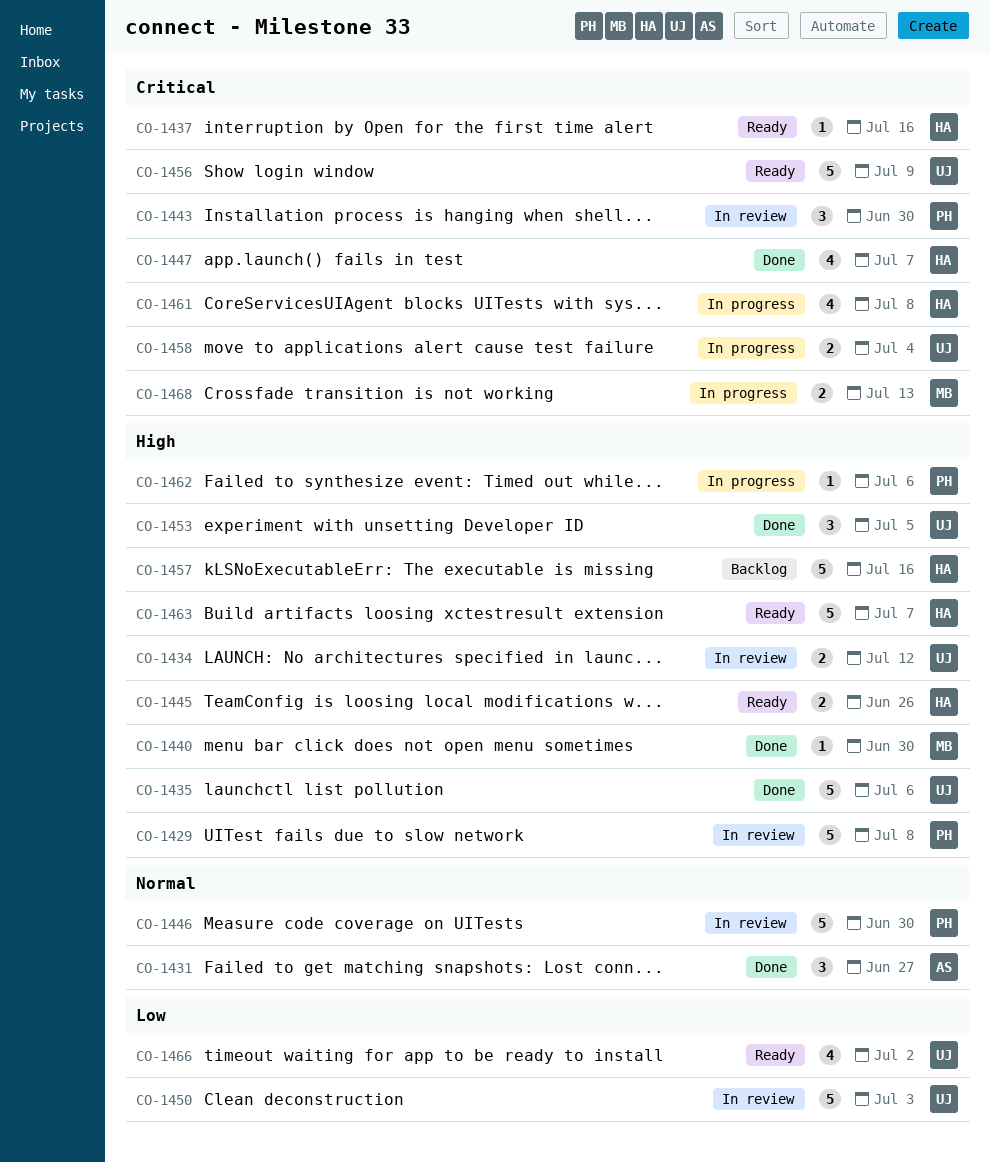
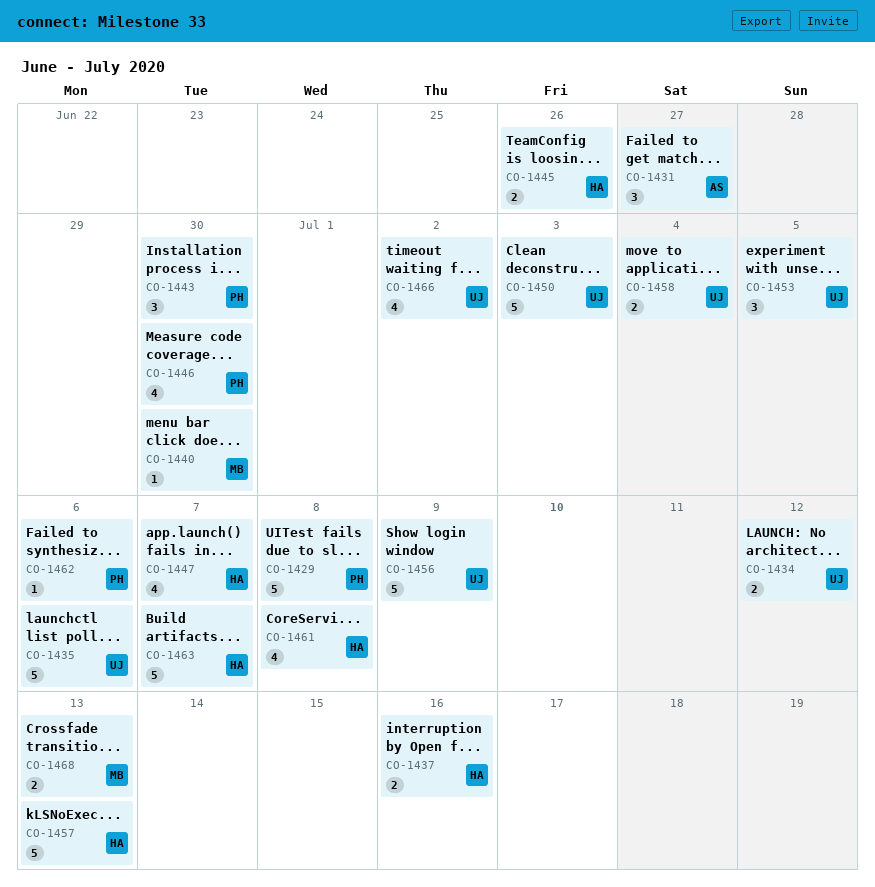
CO-1437, estimate: 1 -> 2
CO-1446, estimate: 5 -> 4
CO-1457, due: Jul 16 -> Jul 13

